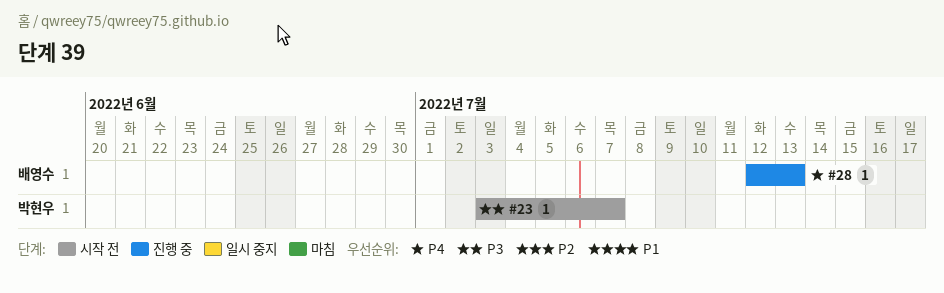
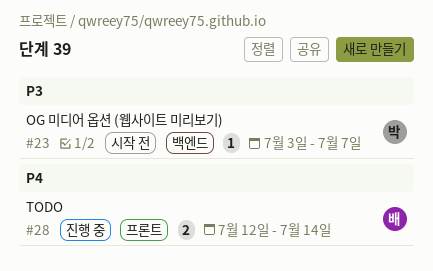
#28, estimate: 1 -> 2
#28, due: Jul 13 -> Jul 14

